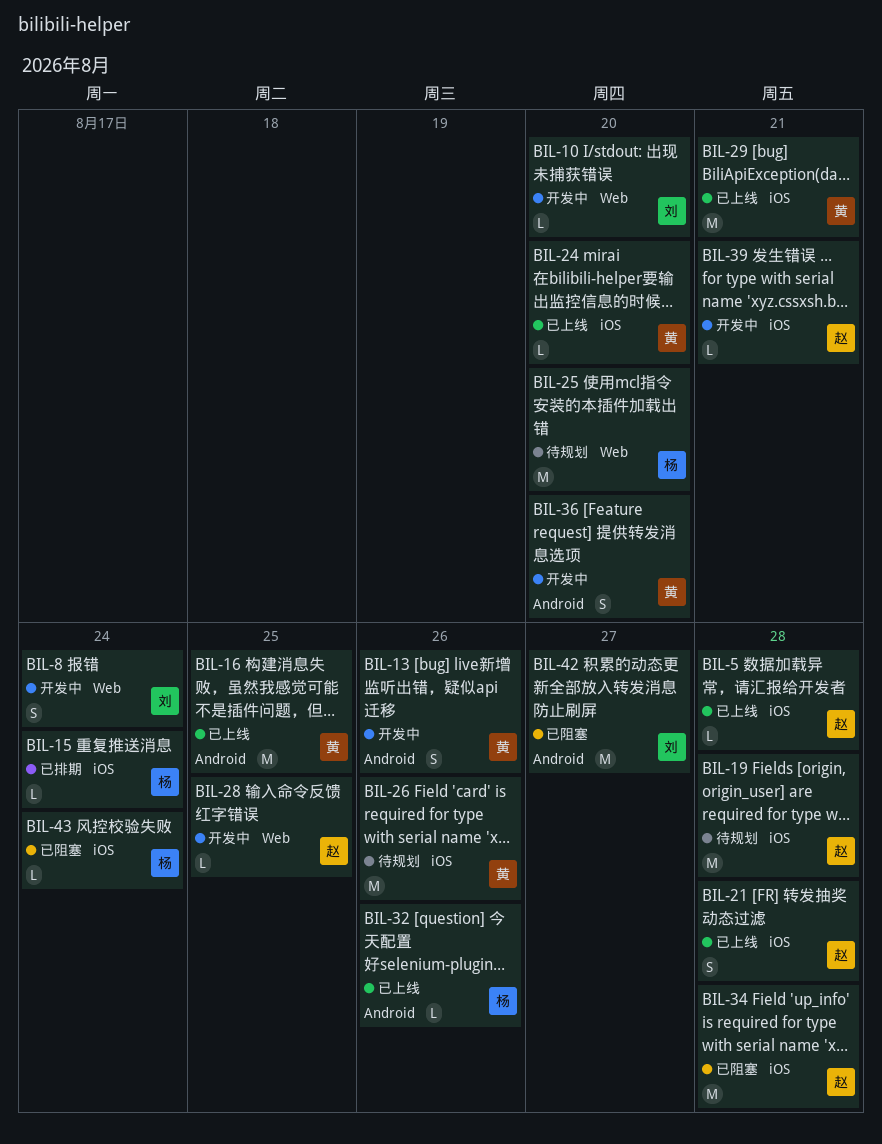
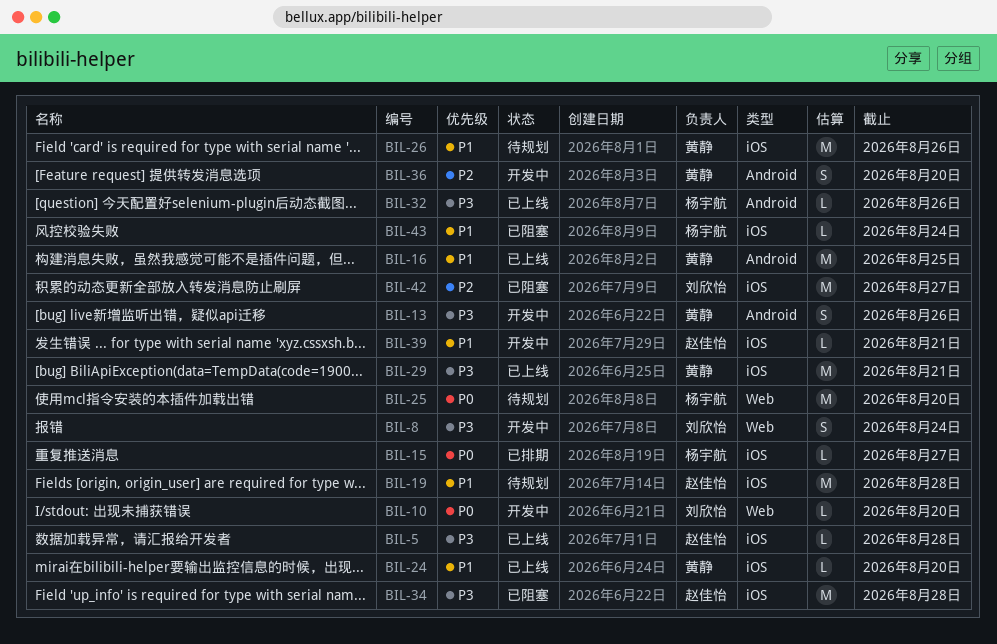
BIL-15, due: Aug 24 -> Aug 27
BIL-21: present -> none
BIL-28: present -> none
BIL-42, label: Android -> iOS

